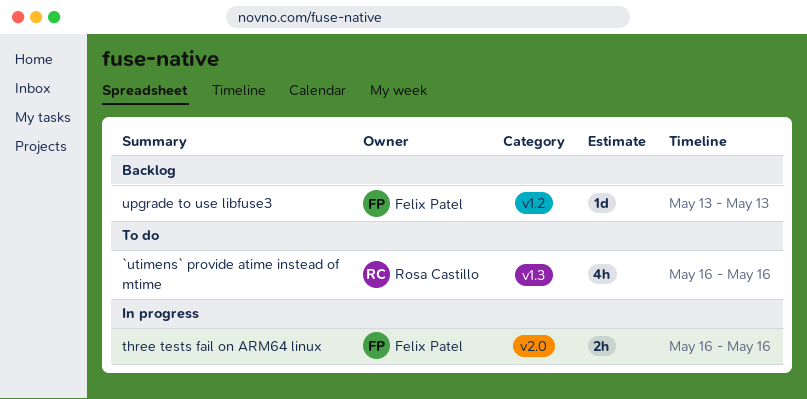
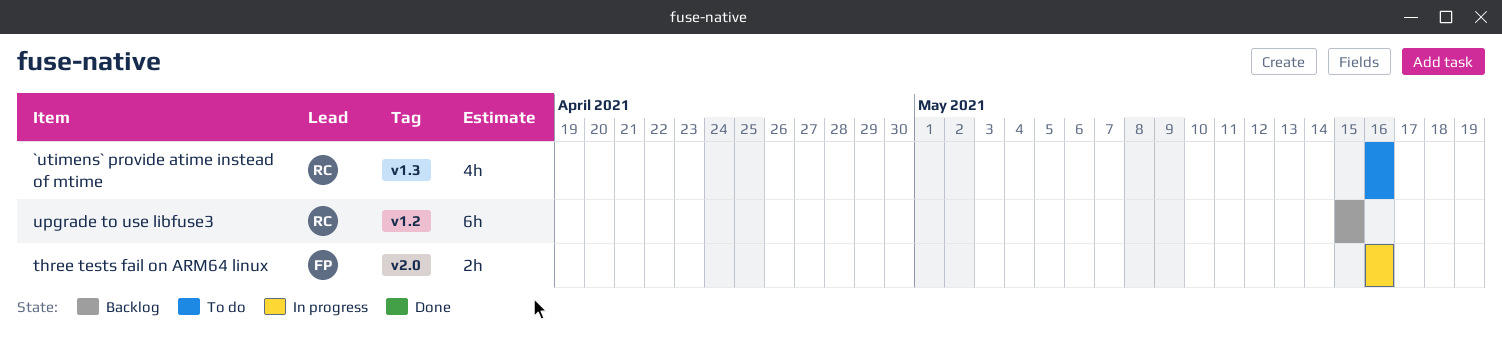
upgrade to use libfuse3, owner: Felix Patel -> Rosa Castillo
upgrade to use libfuse3, estimate: 1d -> 6h
upgrade to use libfuse3, start: May 13 -> May 15
upgrade to use libfuse3, due: May 13 -> May 15

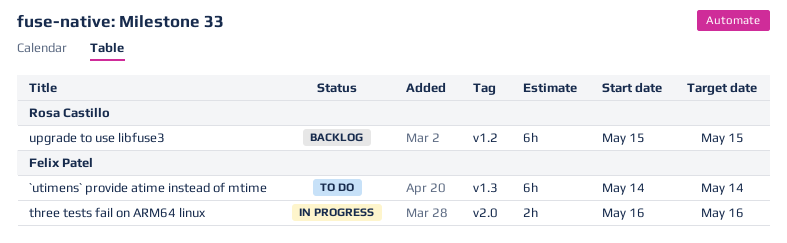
`utimens` provide atime instead of mtime, owner: Rosa Castillo -> Felix Patel
`utimens` provide atime instead of mtime, estimate: 4h -> 6h
`utimens` provide atime instead of mtime, start: May 16 -> May 14
`utimens` provide atime instead of mtime, due: May 16 -> May 14

